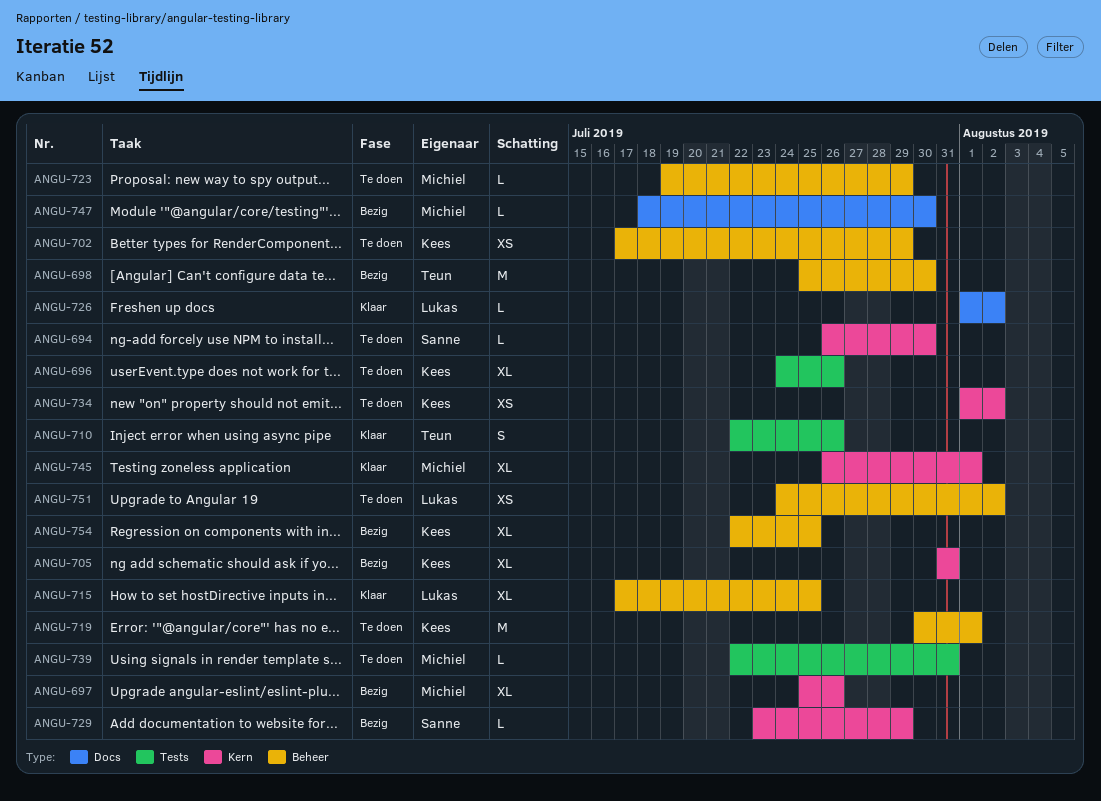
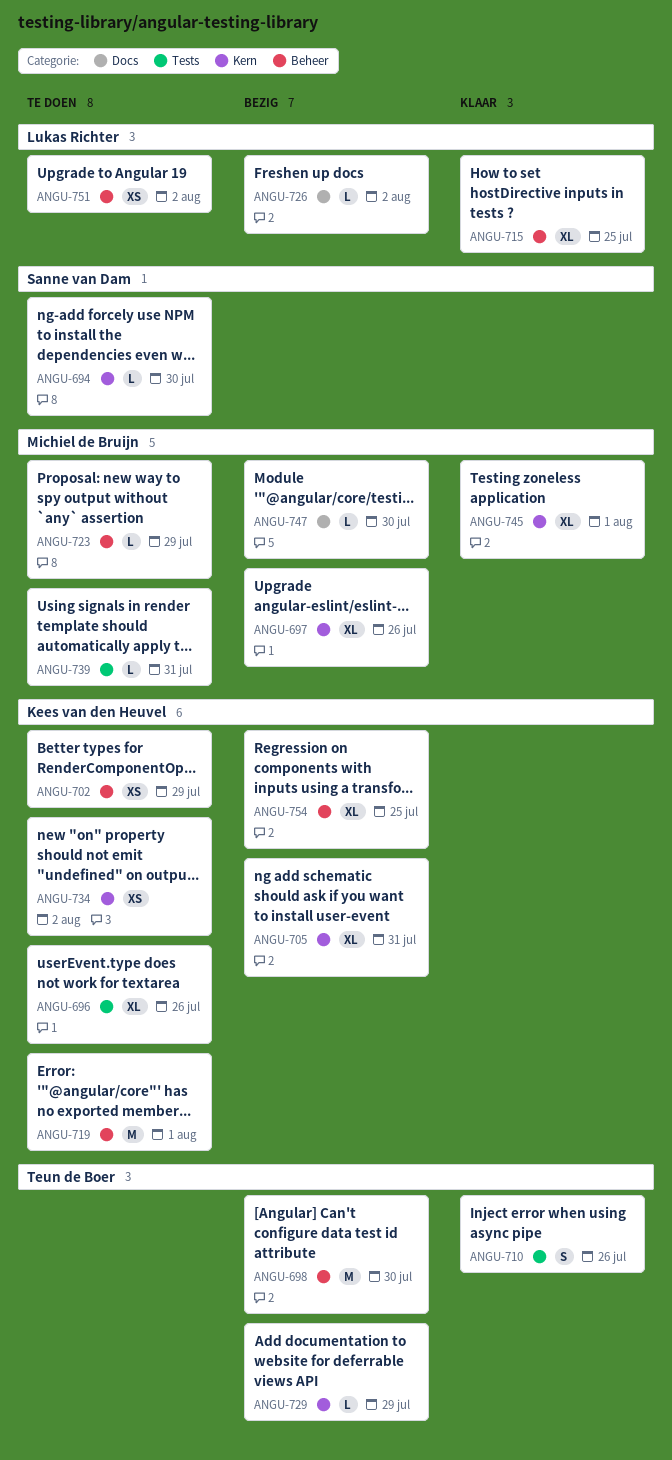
ANGU-726, status: Klaar -> Bezig
ANGU-729, owner: Sanne van Dam -> Teun de Boer

